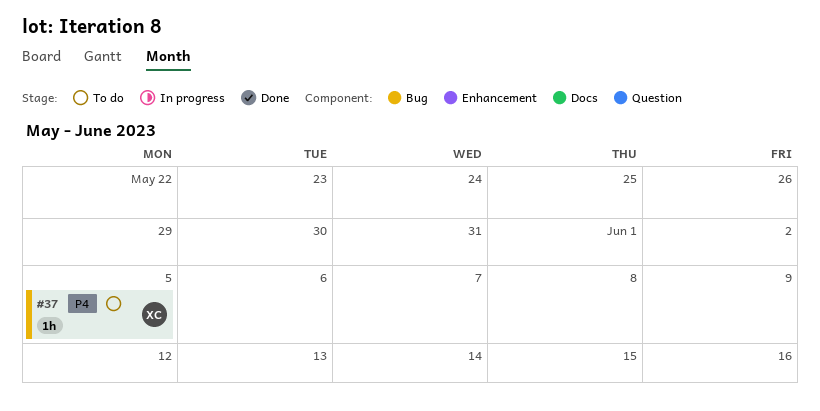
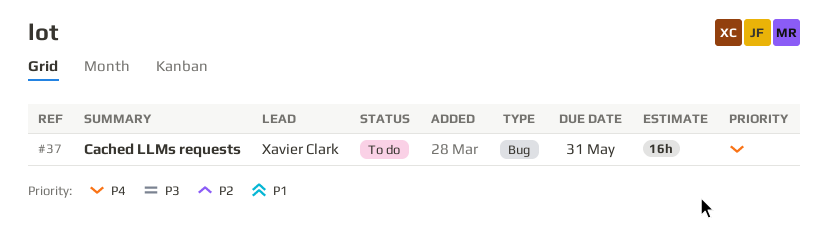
#37, estimate: 1h -> 16h
#37, due: Jun 5 -> May 31

